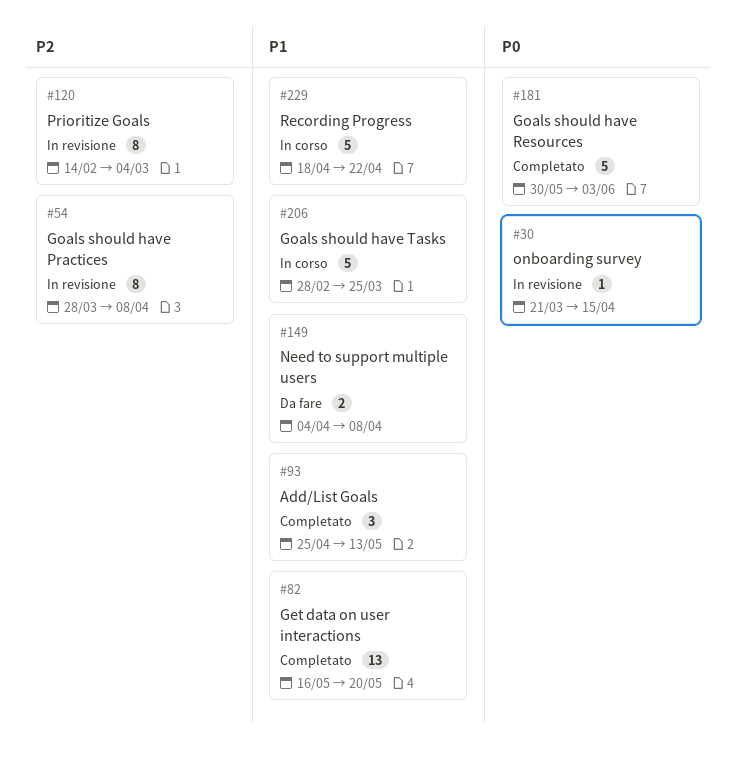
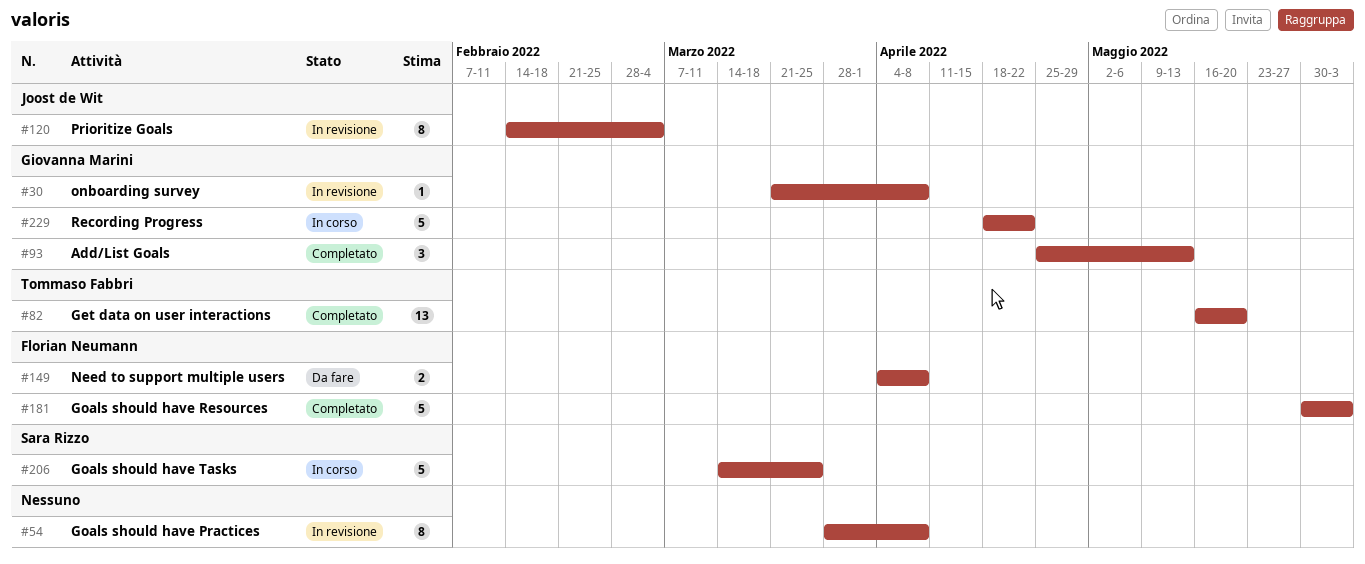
#30, due: Apr 15 -> Apr 8
#206, start: Feb 28 -> Mar 14

